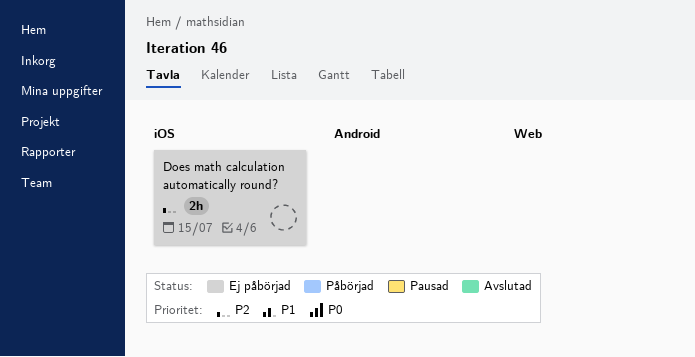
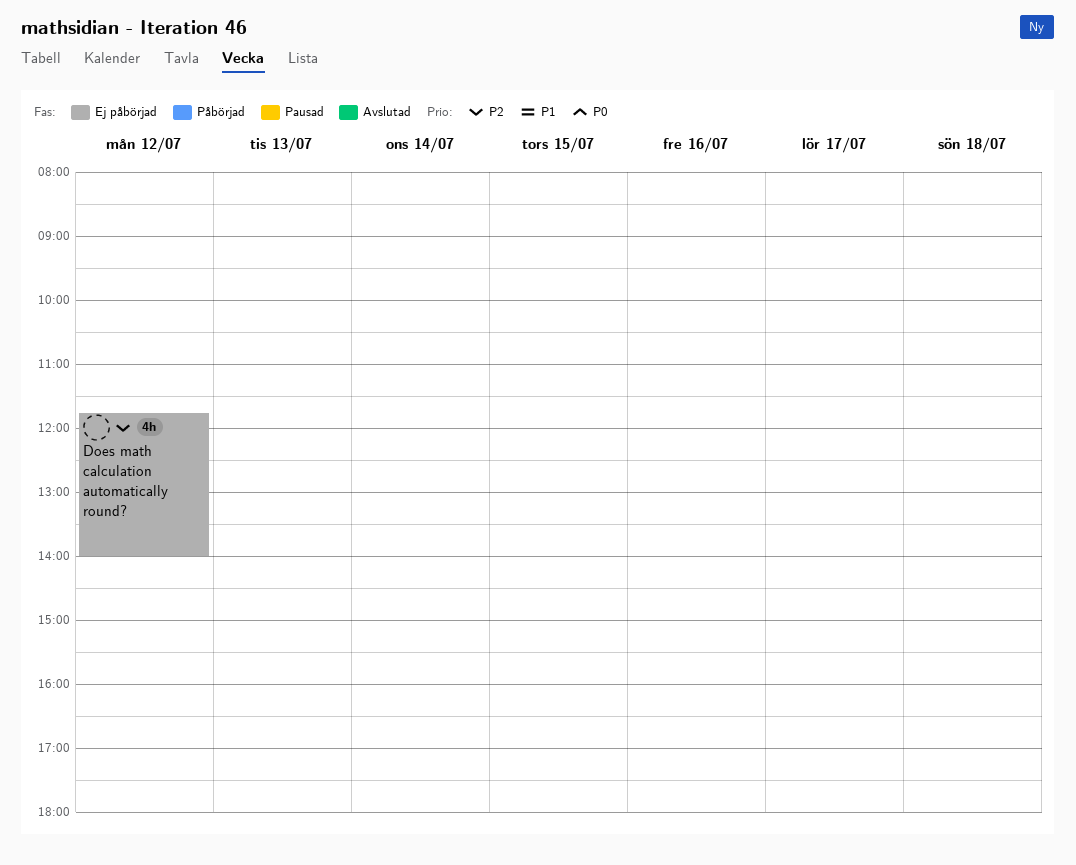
Does math calculation automatically round?, estimate: 2h -> 4h
Does math calculation automatically round?, day: Jul 15 -> Jul 12

